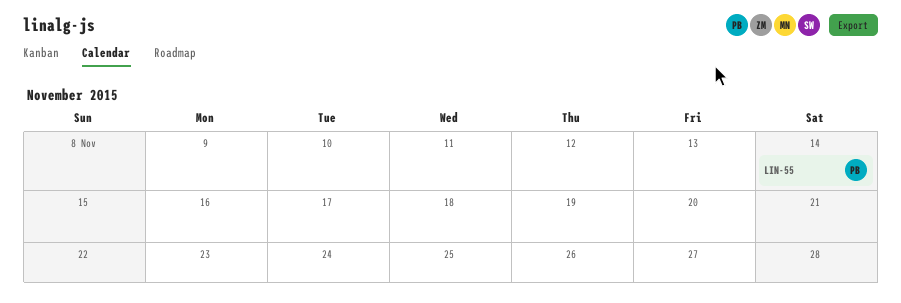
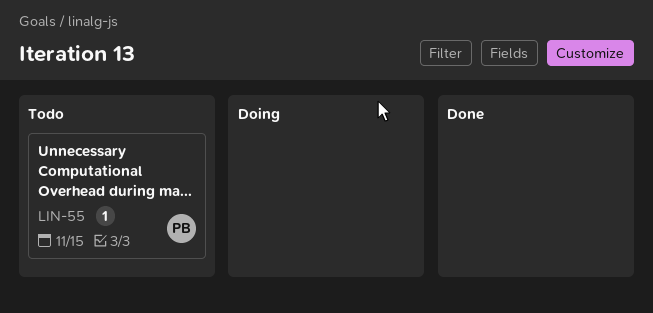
LIN-55, due: Nov 14 -> Nov 15

